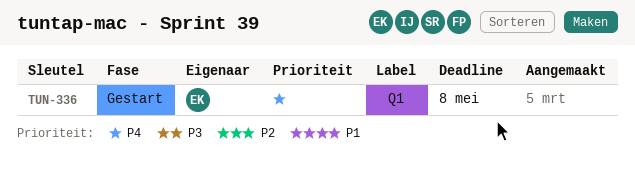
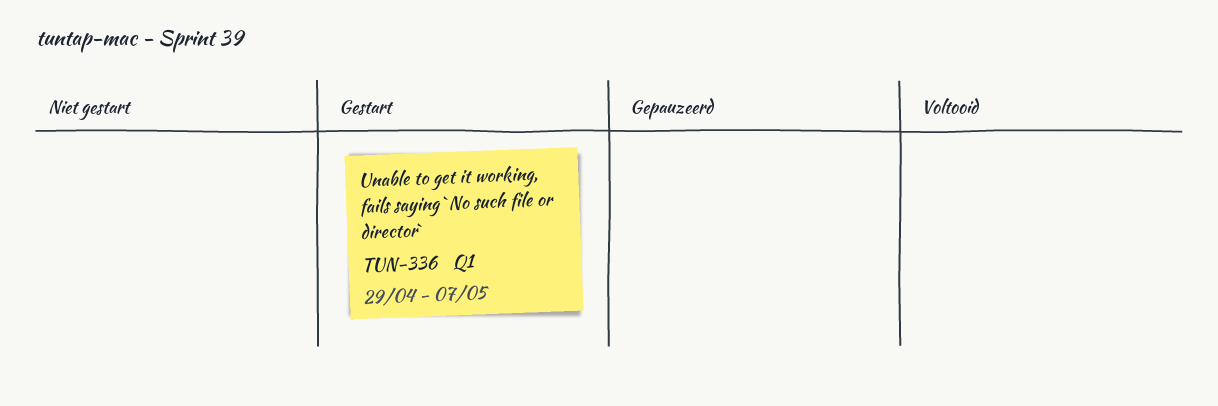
TUN-336, due: May 8 -> May 7

